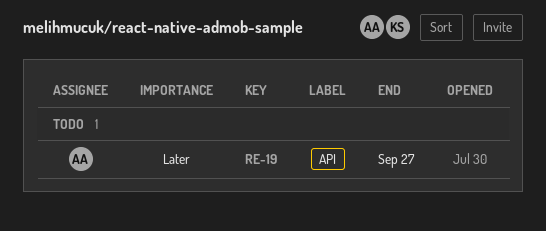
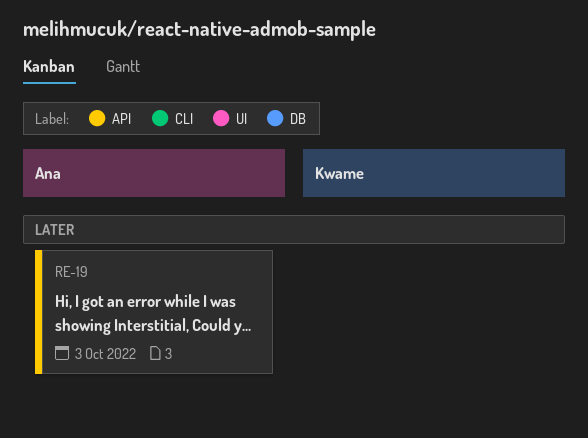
RE-19, due: Sep 27 -> Oct 3

